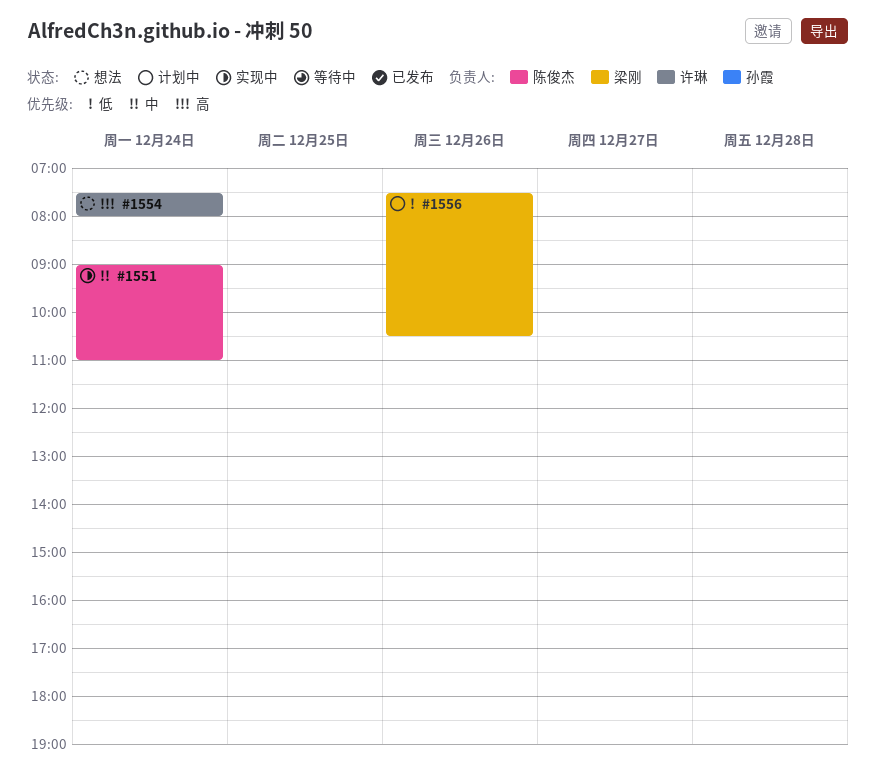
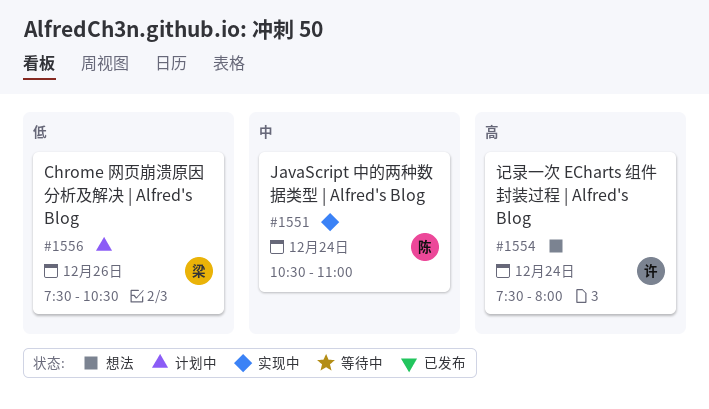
#1551, begins: 09:00 -> 10:30

